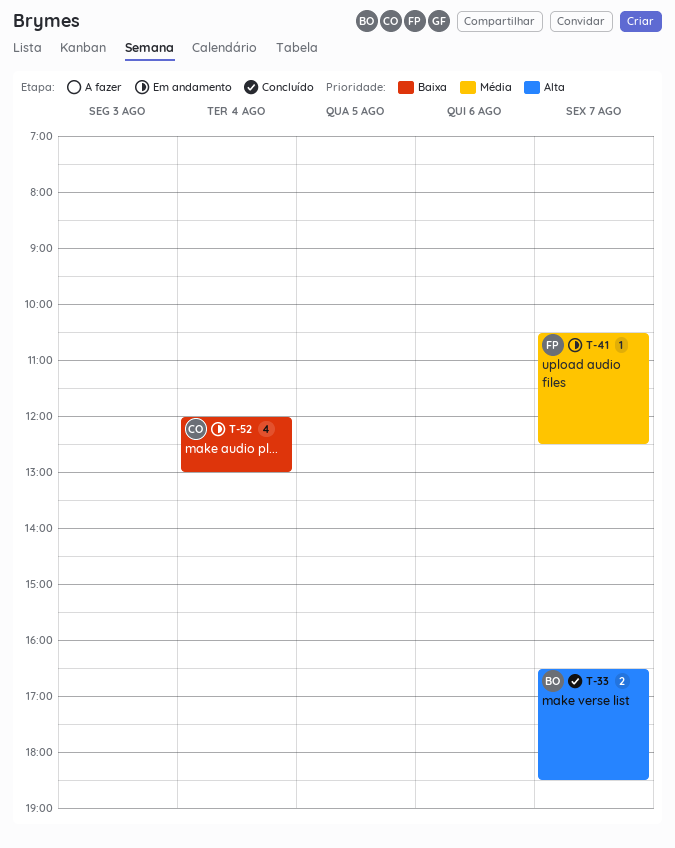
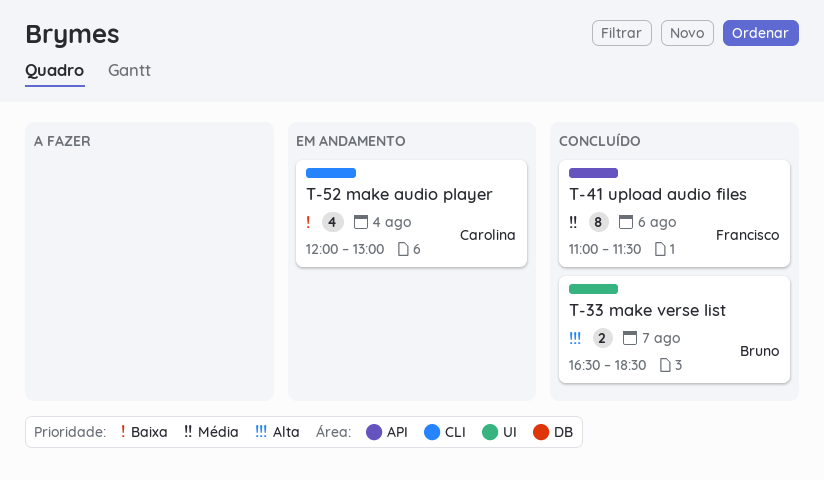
T-41, status: Em andamento -> Concluído
T-41, estimate: 1 -> 8
T-41, day: Aug 7 -> Aug 6
T-41, begins: 10:30 -> 11:00
T-41, ends: 12:30 -> 11:30

